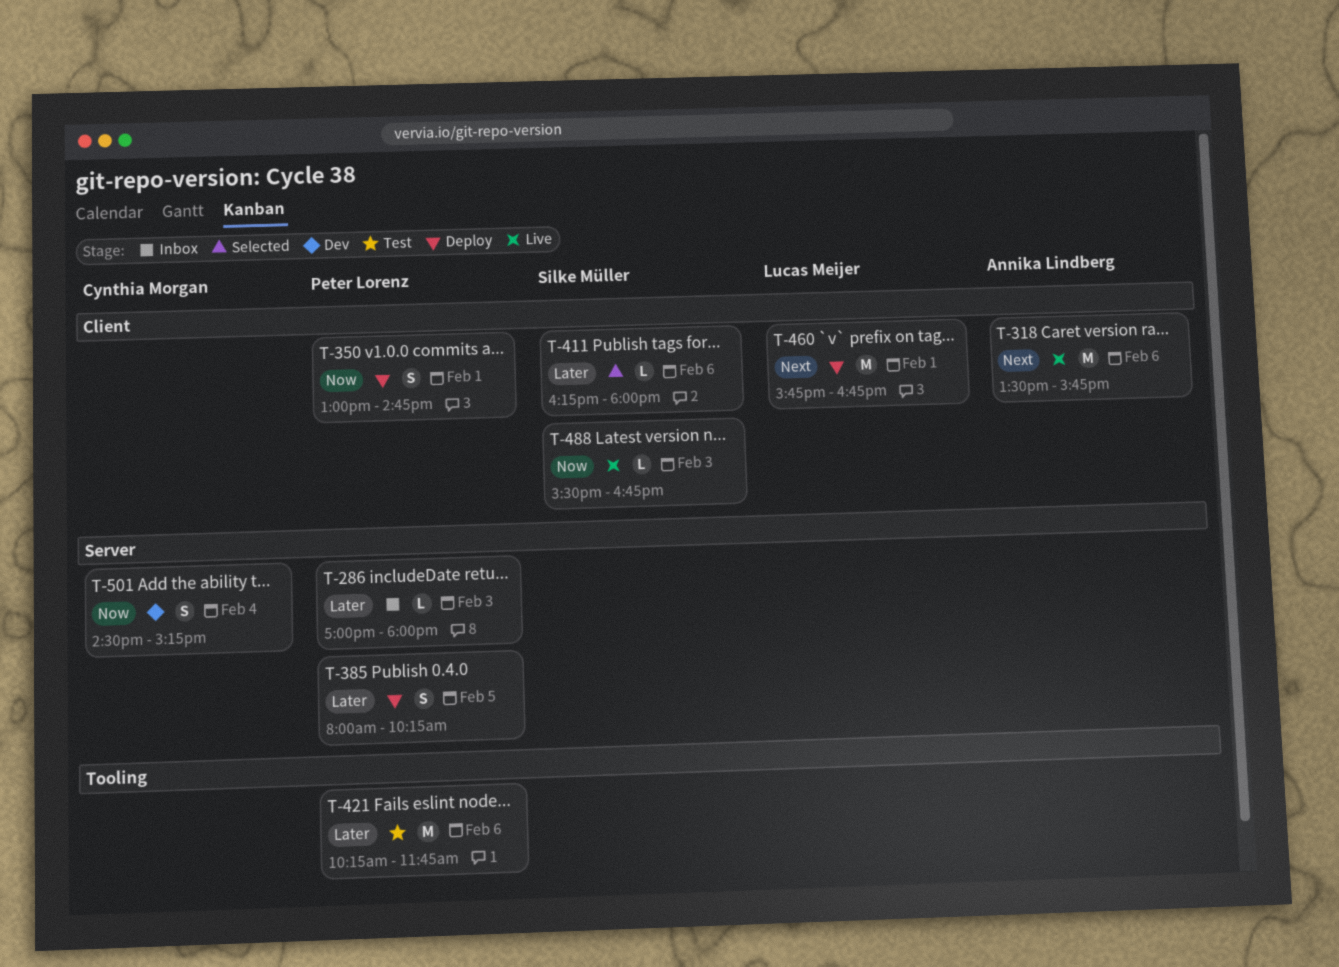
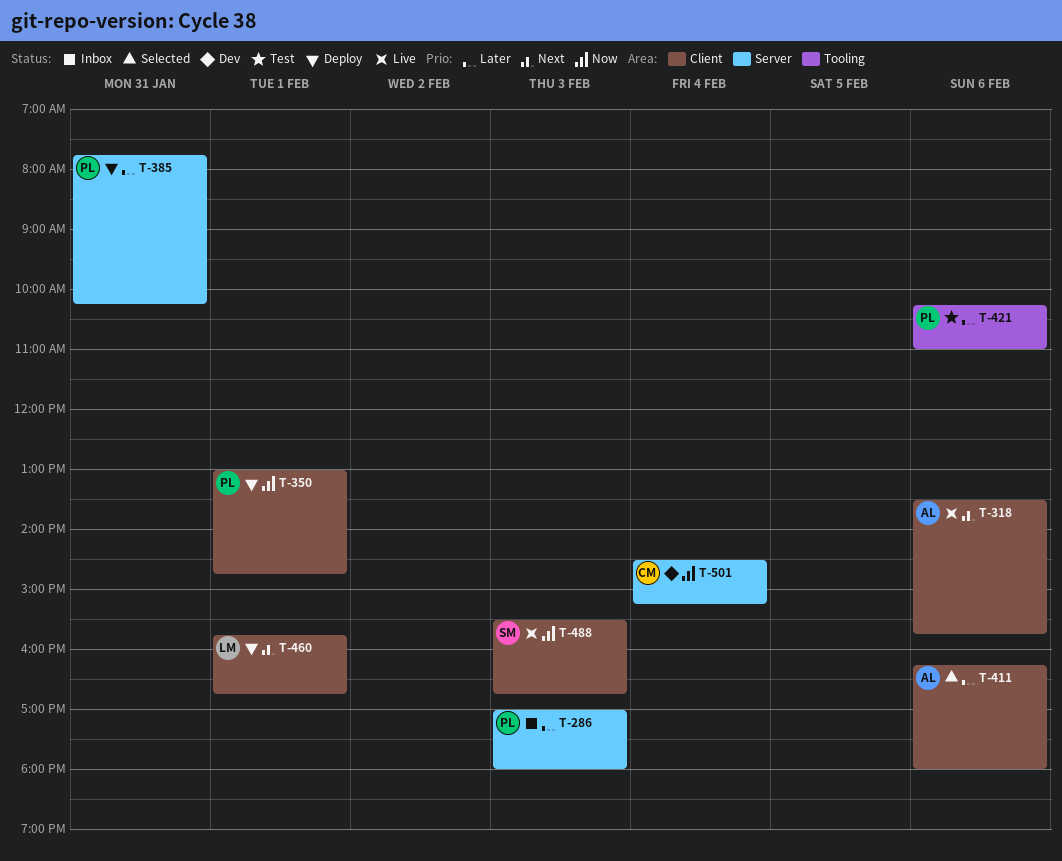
T-385, day: Feb 5 -> Jan 31
T-385, begins: 08:00 -> 07:45
T-411, owner: Silke Müller -> Annika Lindberg
T-421, ends: 11:45 -> 11:00

